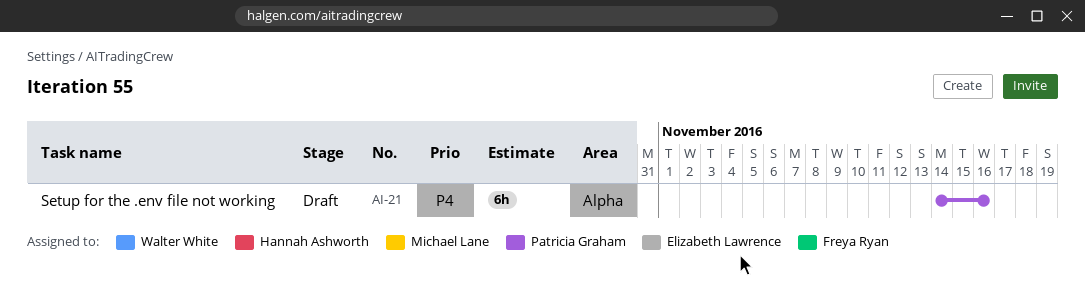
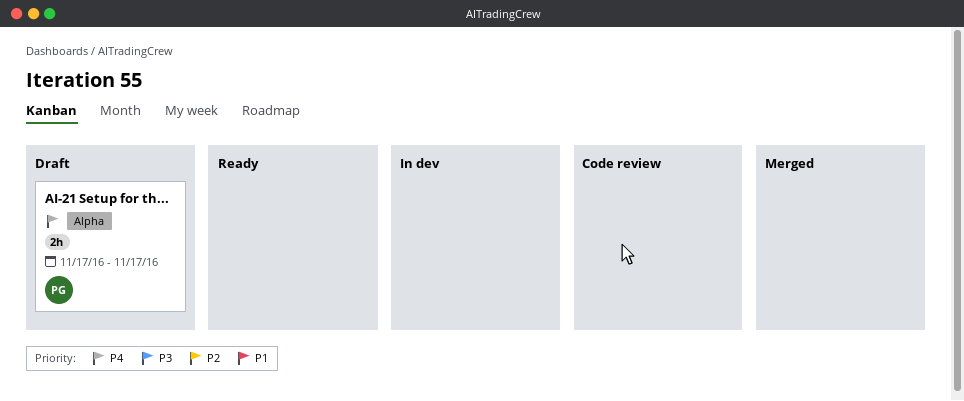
AI-21, estimate: 6h -> 2h
AI-21, start: Nov 14 -> Nov 17
AI-21, due: Nov 16 -> Nov 17

